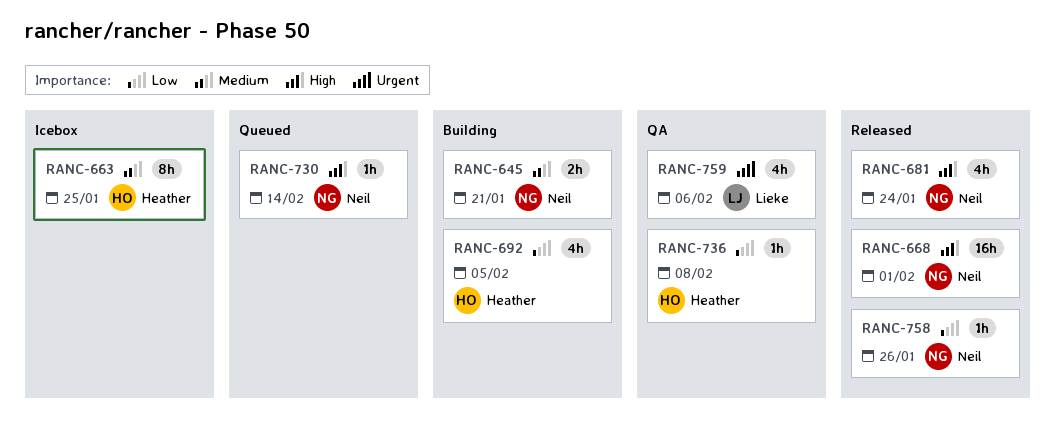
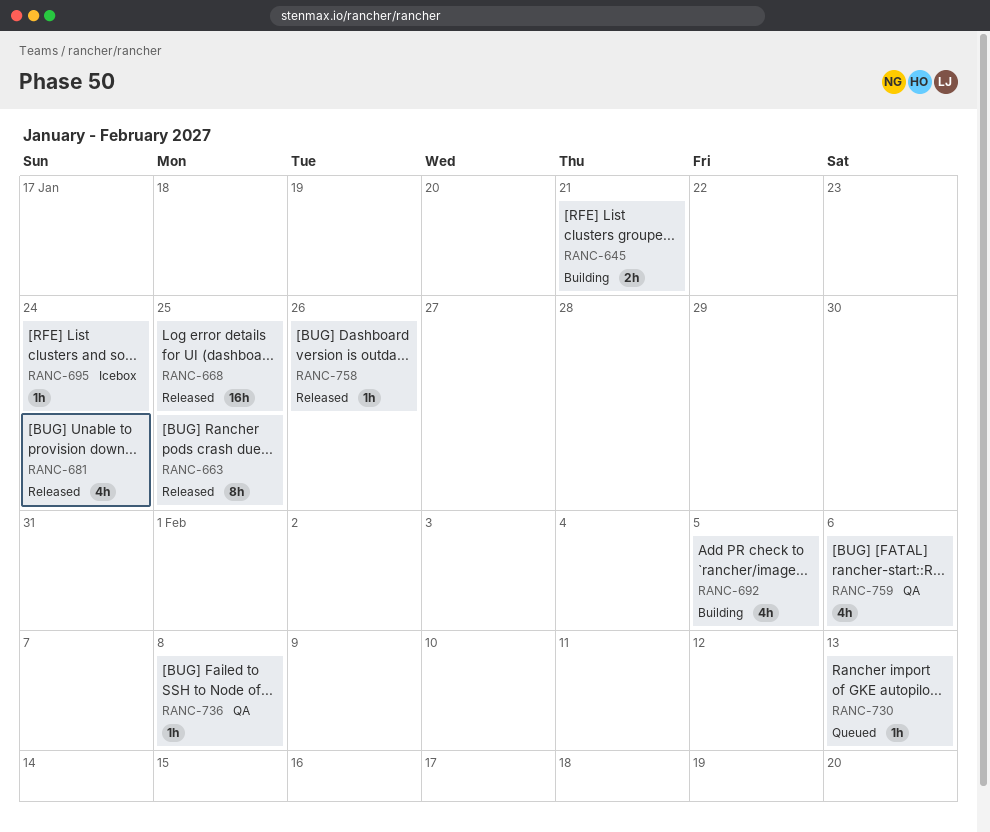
RANC-663, status: Icebox -> Released
RANC-668, due: Feb 1 -> Jan 25
RANC-695: none -> present
RANC-730, due: Feb 14 -> Feb 13

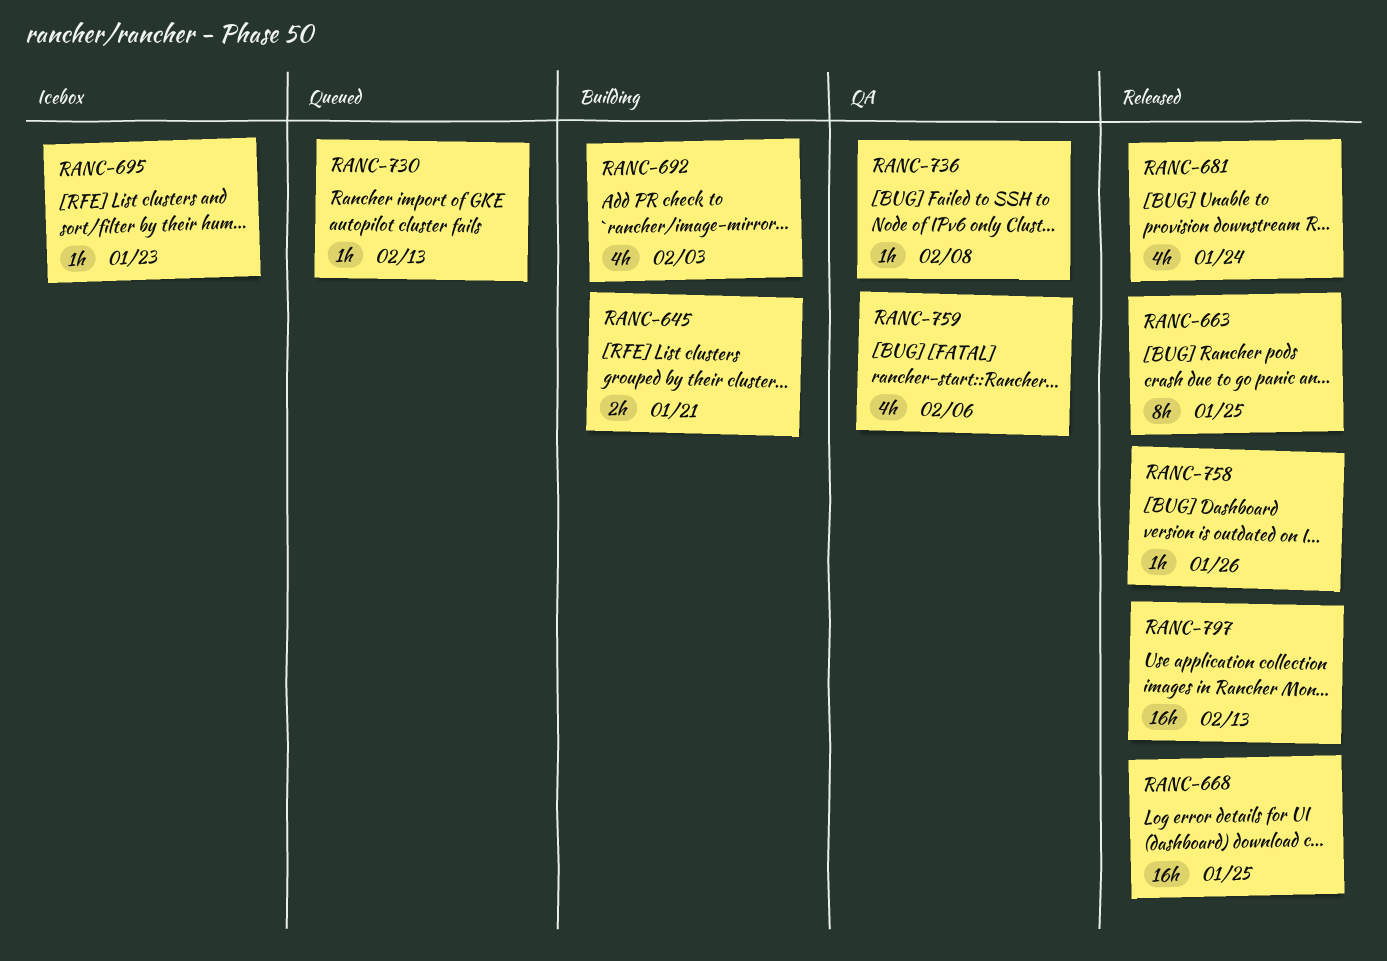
RANC-692, due: Feb 5 -> Feb 3
RANC-695, due: Jan 24 -> Jan 23
RANC-797: none -> present

